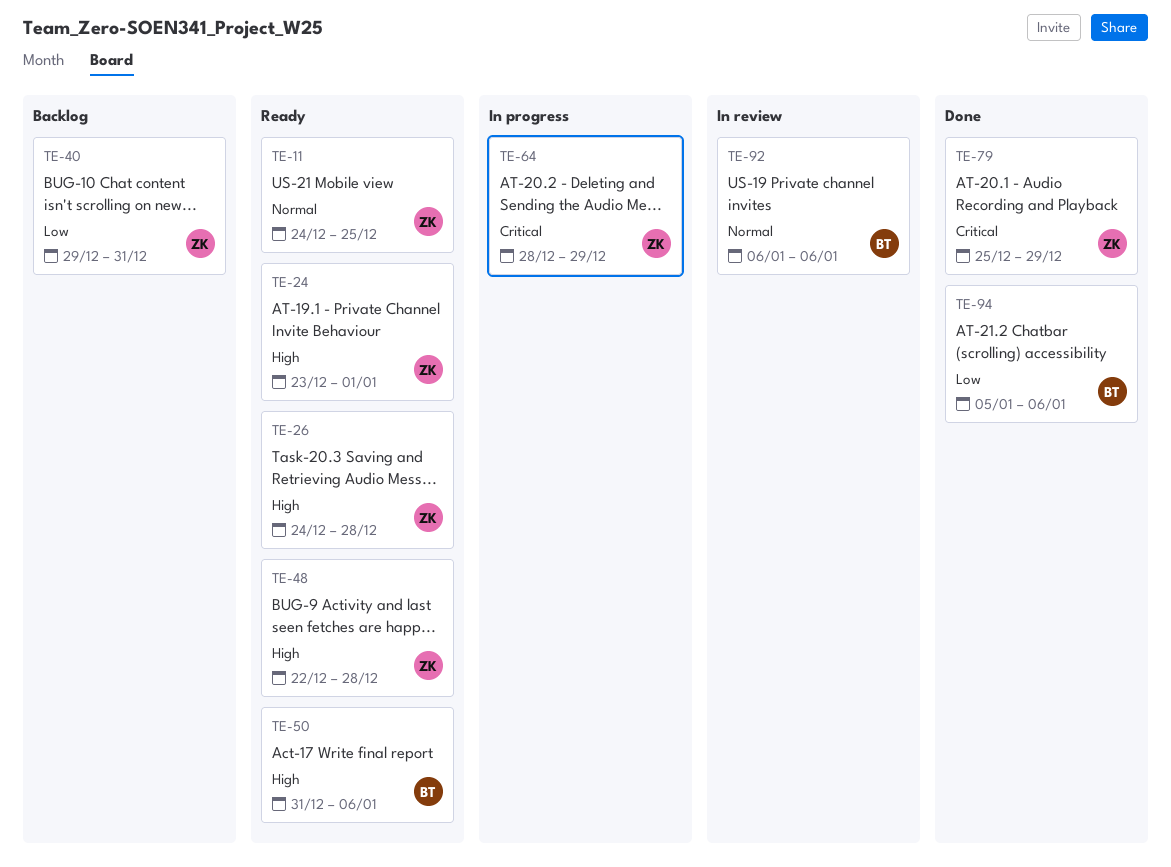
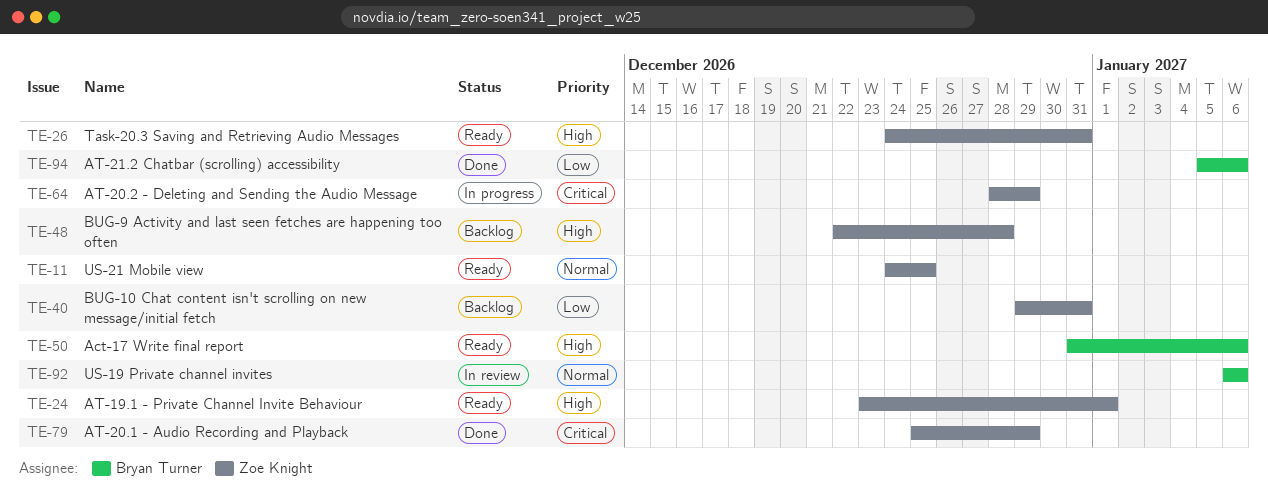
TE-26, due: Dec 28 -> Dec 31
TE-48, status: Ready -> Backlog

